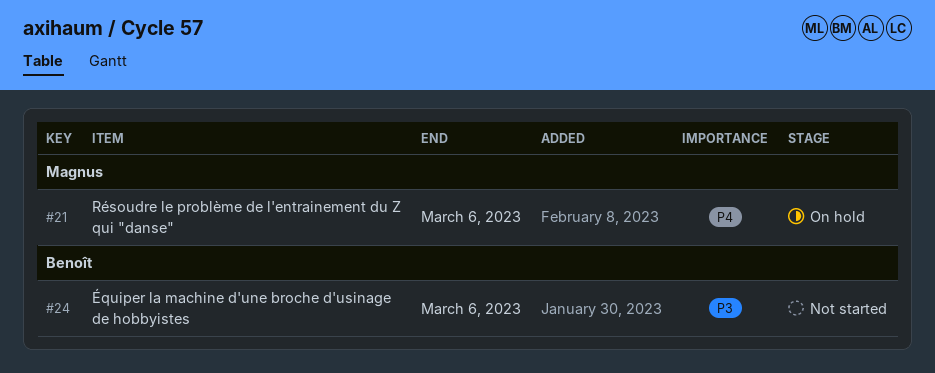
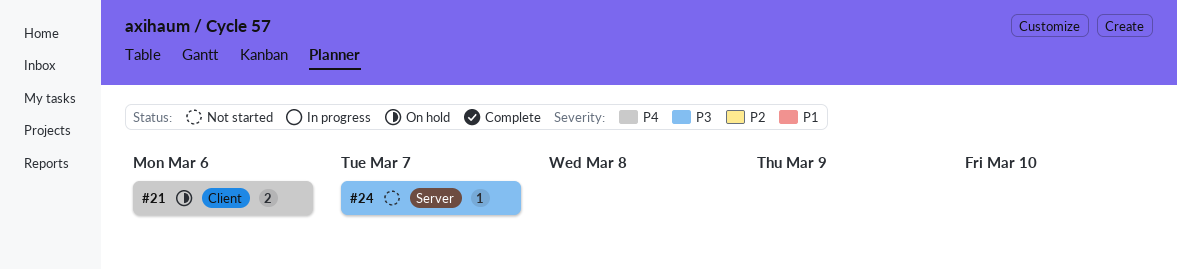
#24, due: Mar 6 -> Mar 7

